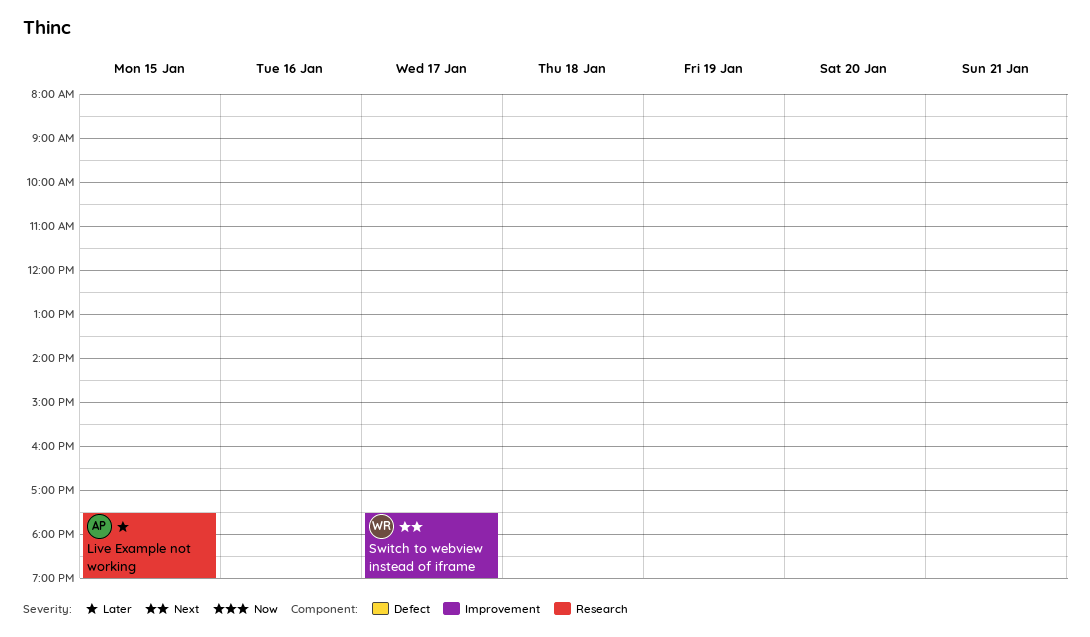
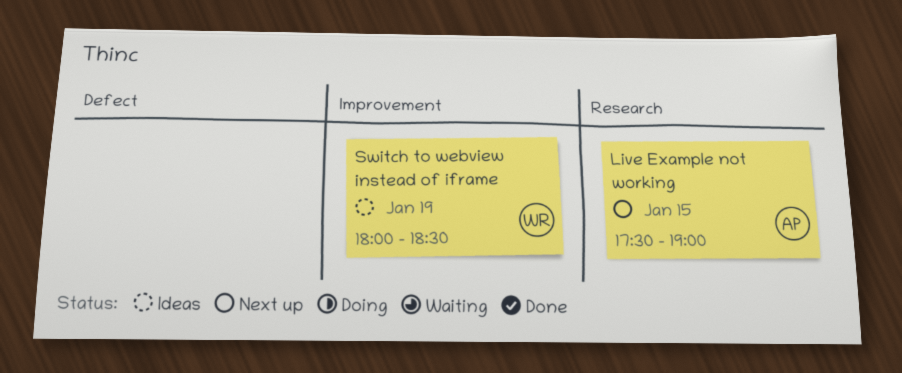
Switch to webview instead of iframe, day: Jan 17 -> Jan 19
Switch to webview instead of iframe, begins: 17:30 -> 18:00
Switch to webview instead of iframe, ends: 19:00 -> 18:30

